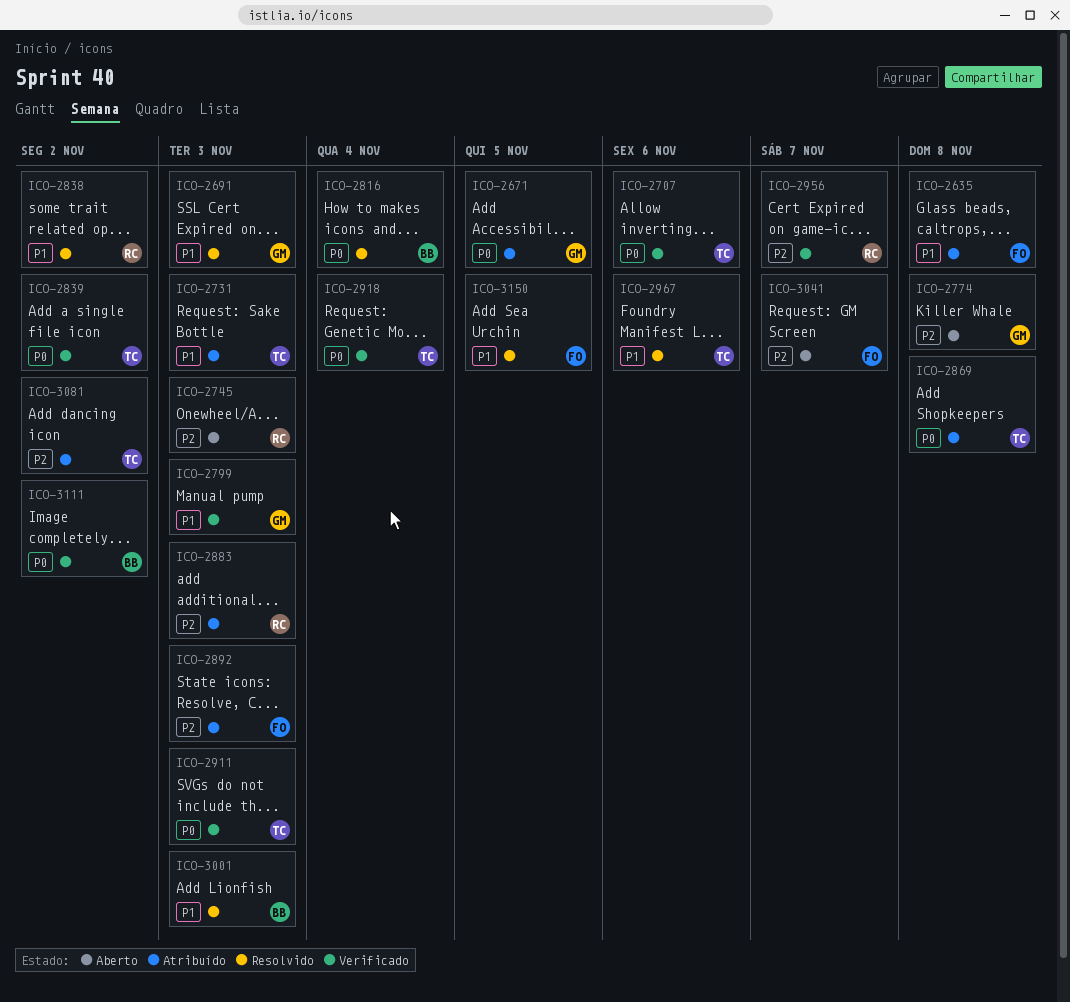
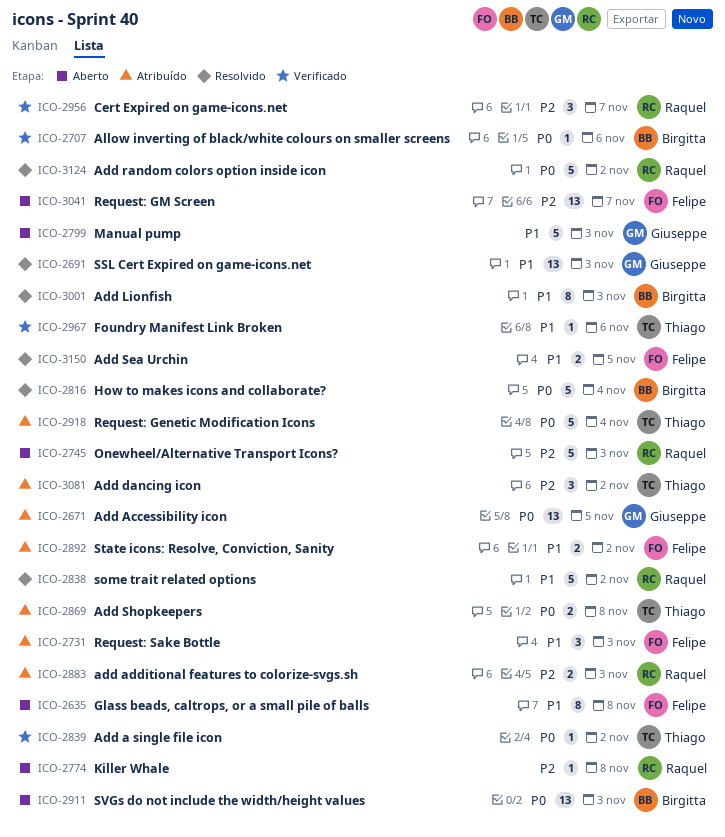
ICO-2635, status: Atribuído -> Aberto
ICO-2707, owner: Thiago -> Birgitta
ICO-2731, owner: Thiago -> Felipe
ICO-2774, owner: Giuseppe -> Raquel
ICO-2799, status: Verificado -> Aberto
ICO-2892, priority: P2 -> P1
ICO-2892, due: Nov 3 -> Nov 2
ICO-2911, status: Verificado -> Aberto
ICO-2911, owner: Thiago -> Birgitta
ICO-2918, status: Verificado -> Atribuído
ICO-2967, status: Resolvido -> Verificado
ICO-3111: present -> none
ICO-3124: none -> present

